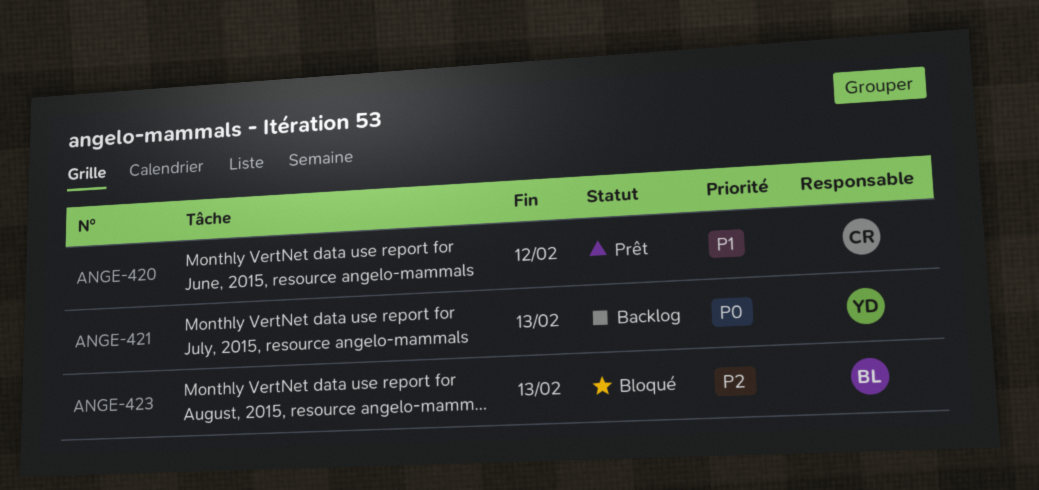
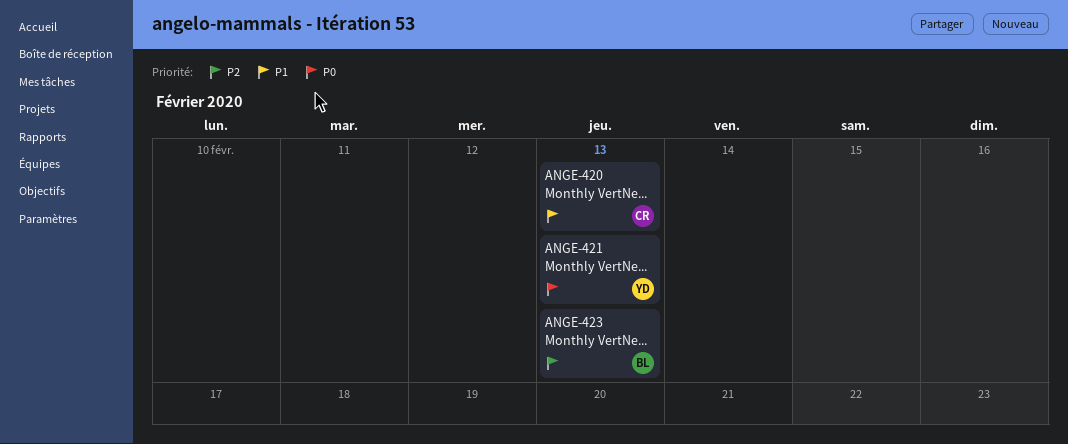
ANGE-420, due: Feb 12 -> Feb 13

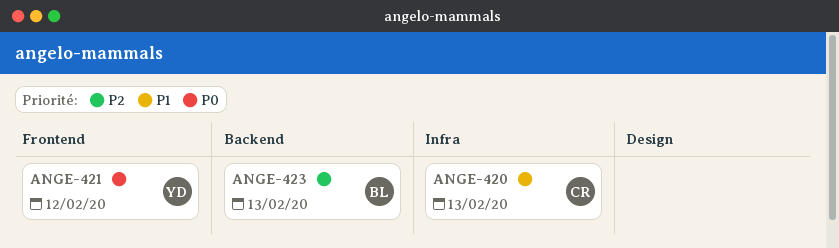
ANGE-421, due: Feb 13 -> Feb 12

